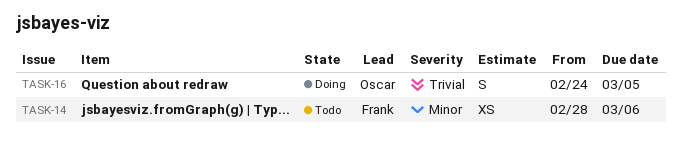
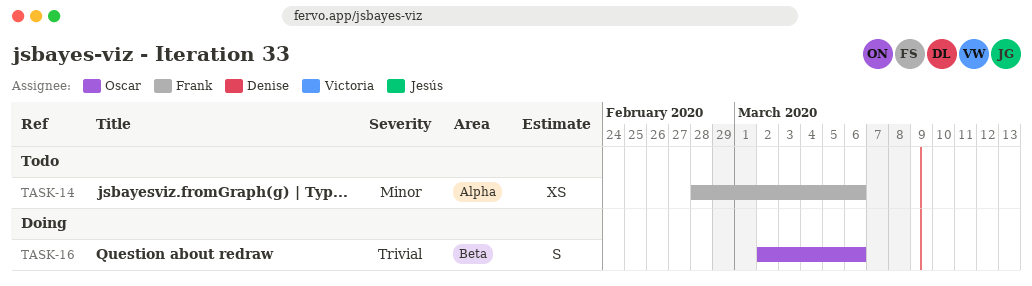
TASK-16, start: Feb 24 -> Mar 2
TASK-16, due: Mar 5 -> Mar 6

